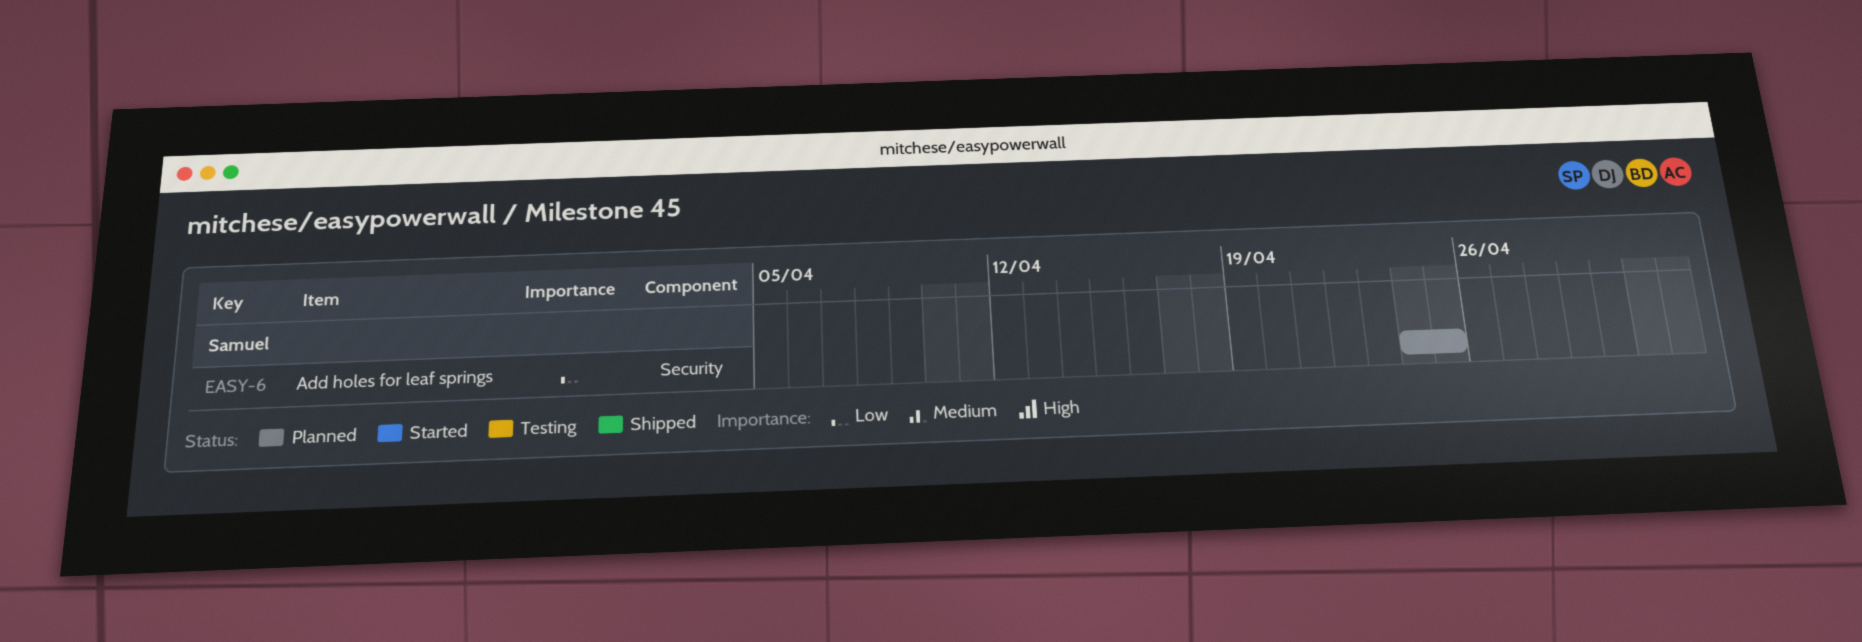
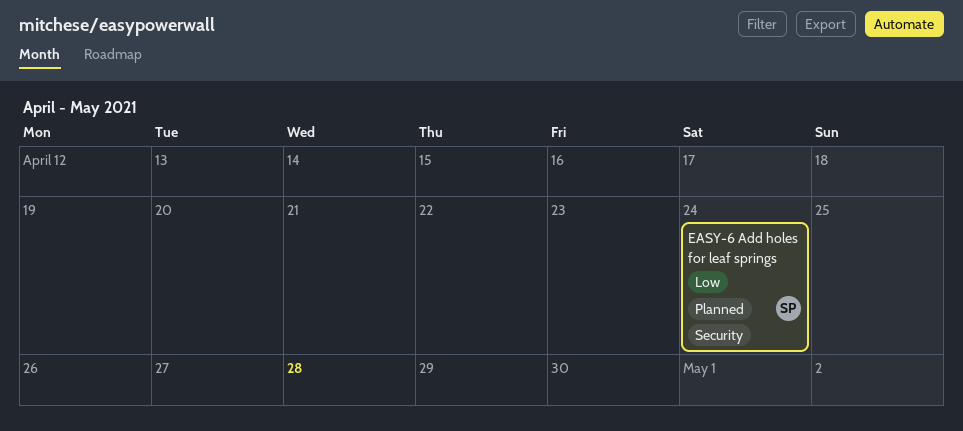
EASY-6, due: Apr 25 -> Apr 24

